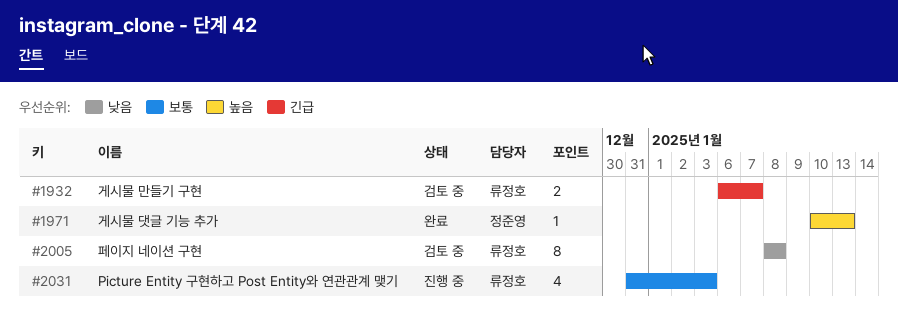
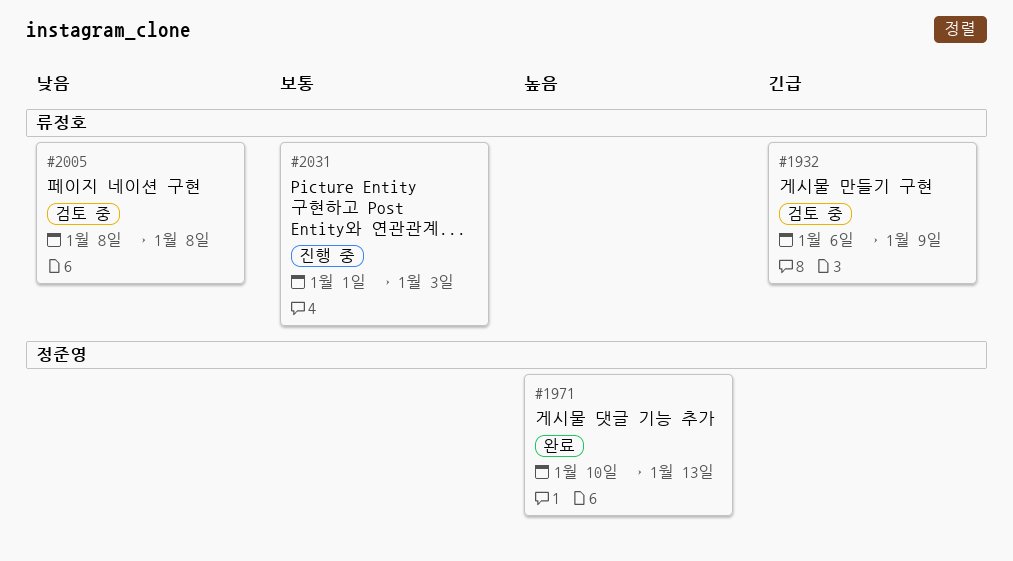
#1932, due: Jan 7 -> Jan 9
#2031, start: Dec 31 -> Jan 1

